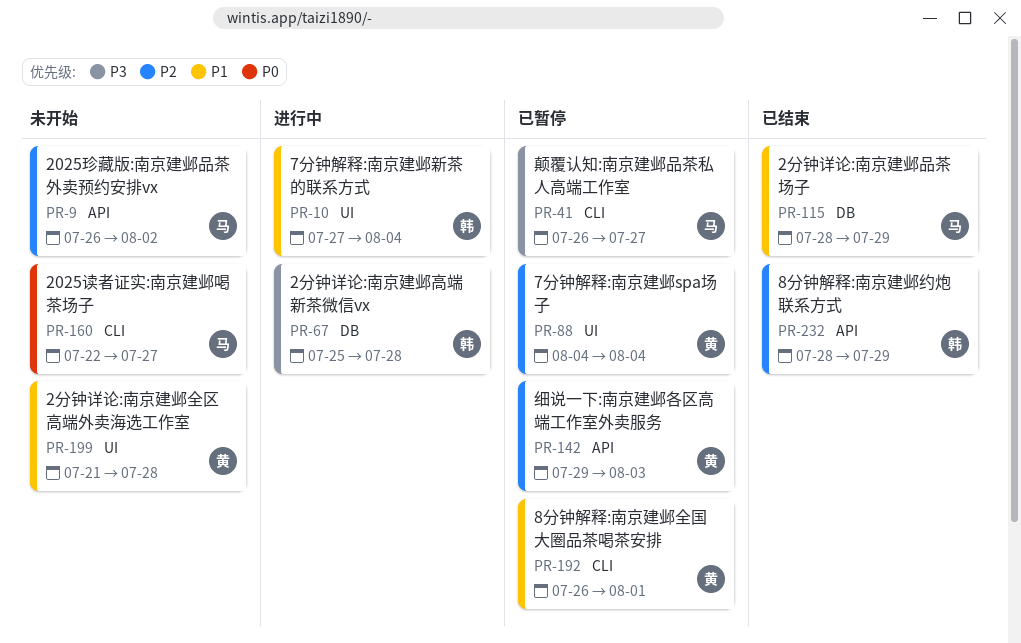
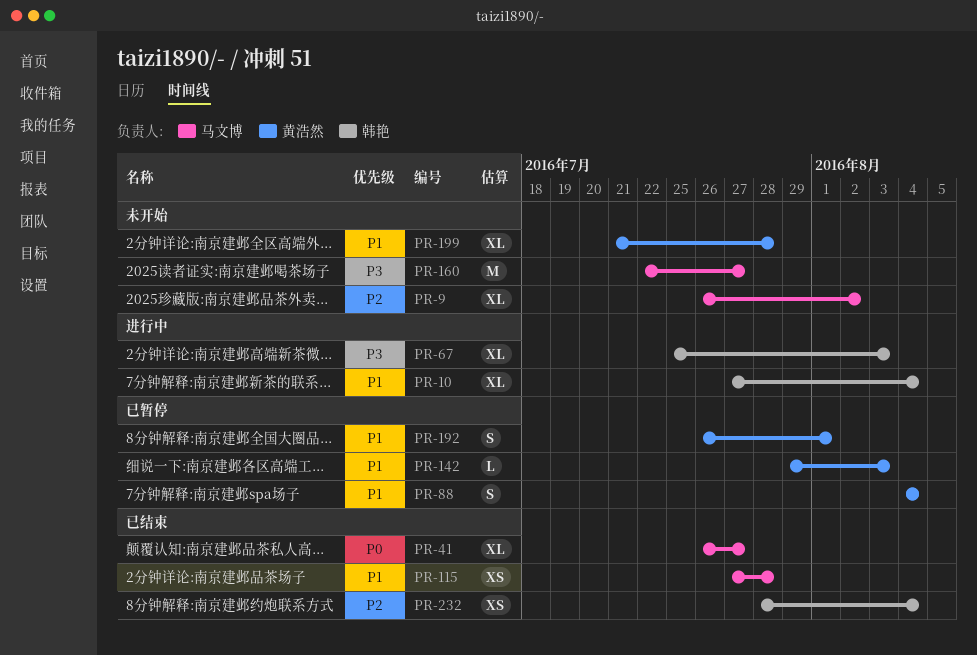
PR-41, status: 已暂停 -> 已结束
PR-41, priority: P3 -> P0
PR-67, due: Jul 28 -> Aug 3
PR-88, priority: P2 -> P1
PR-115, start: Jul 28 -> Jul 27
PR-115, due: Jul 29 -> Jul 28
PR-142, priority: P2 -> P1
PR-160, priority: P0 -> P3
PR-232, due: Jul 29 -> Aug 4

